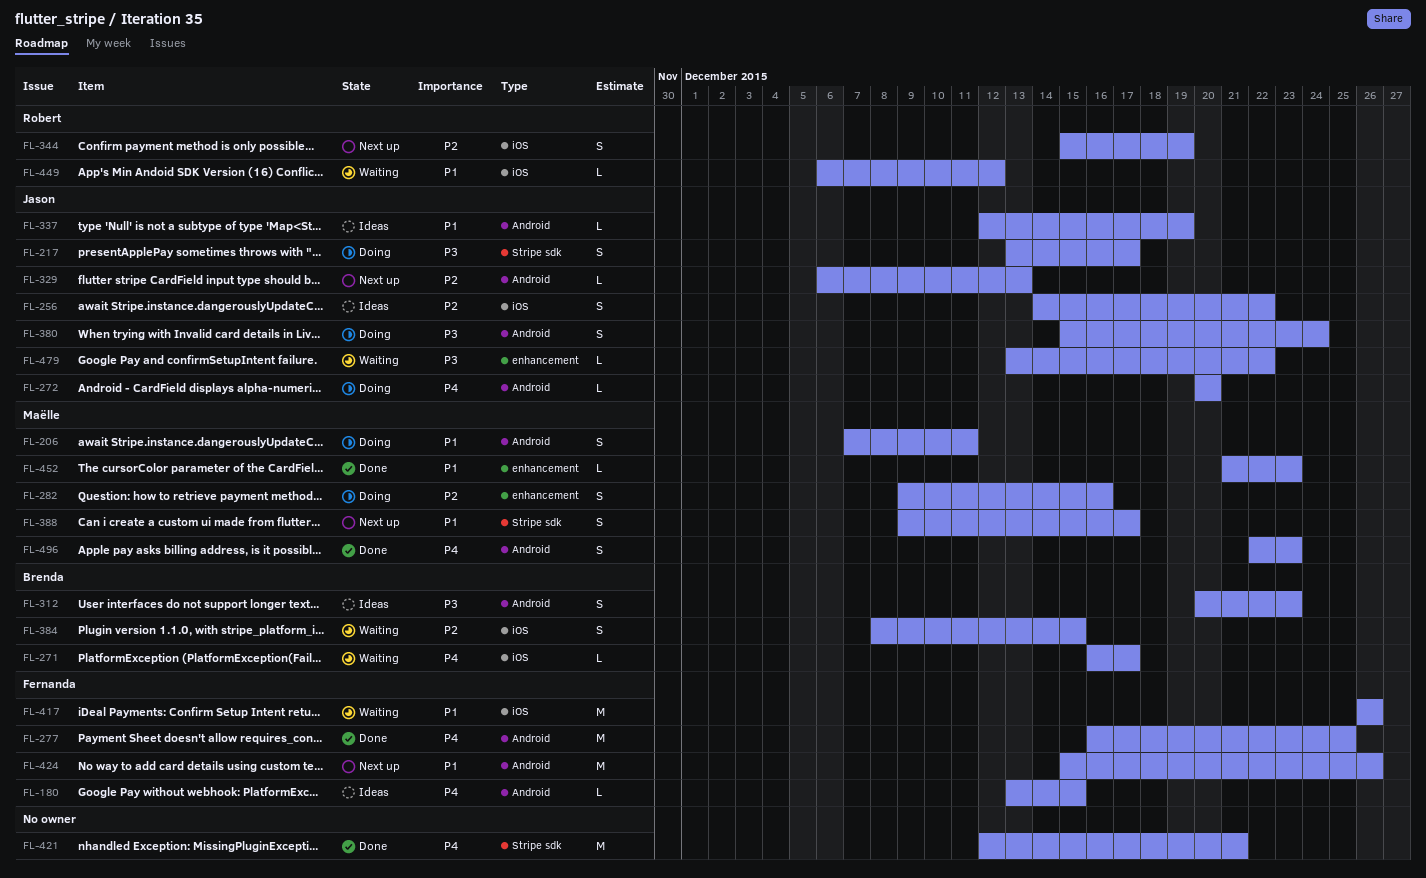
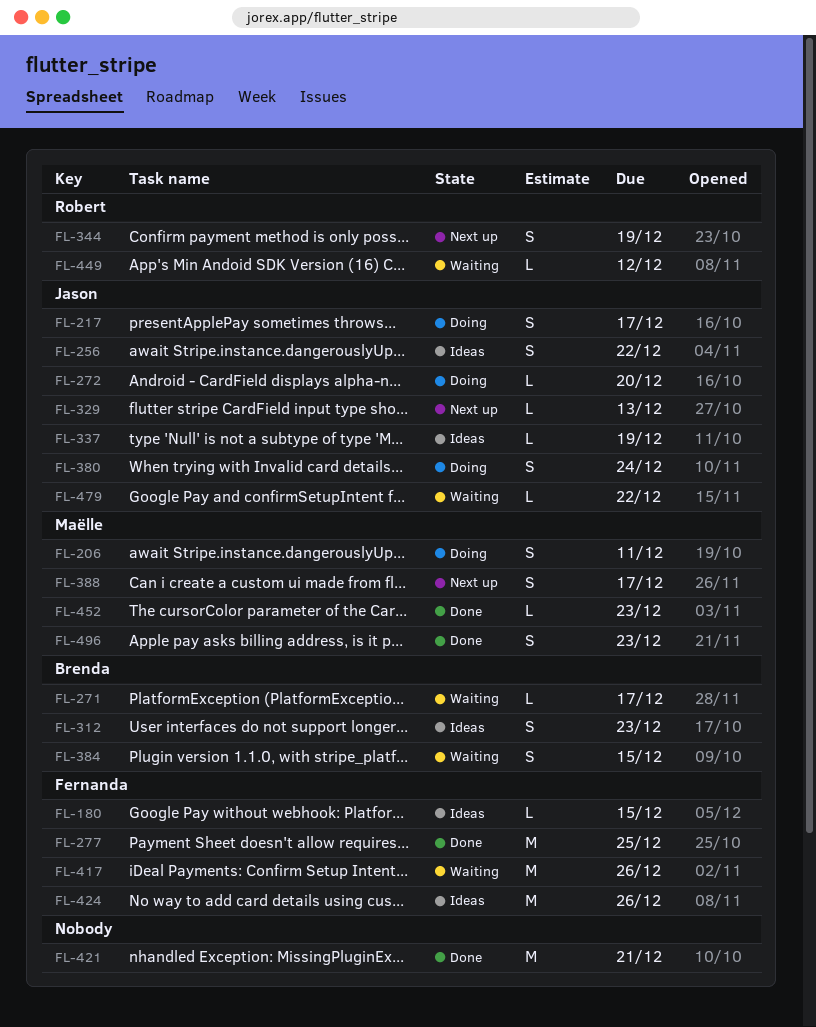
FL-282: present -> none
FL-424, status: Next up -> Ideas

